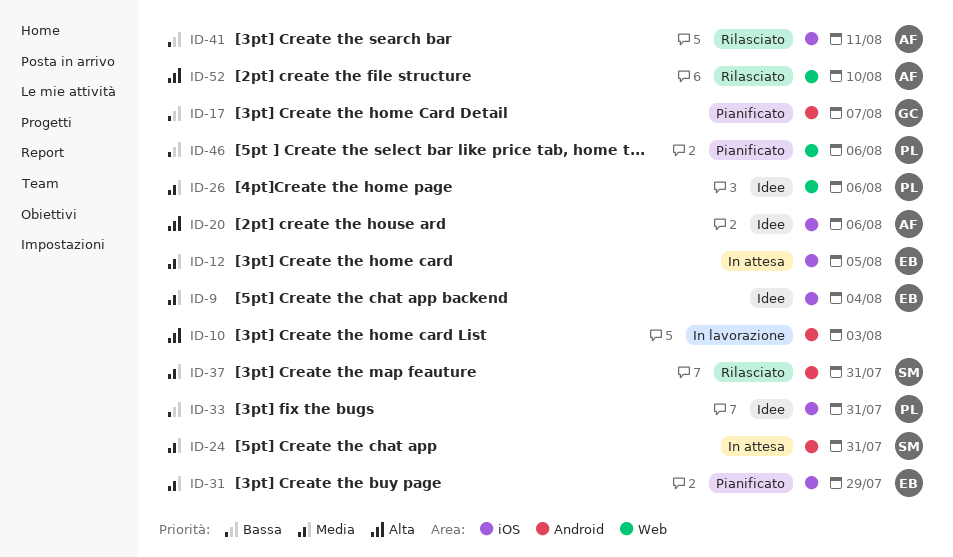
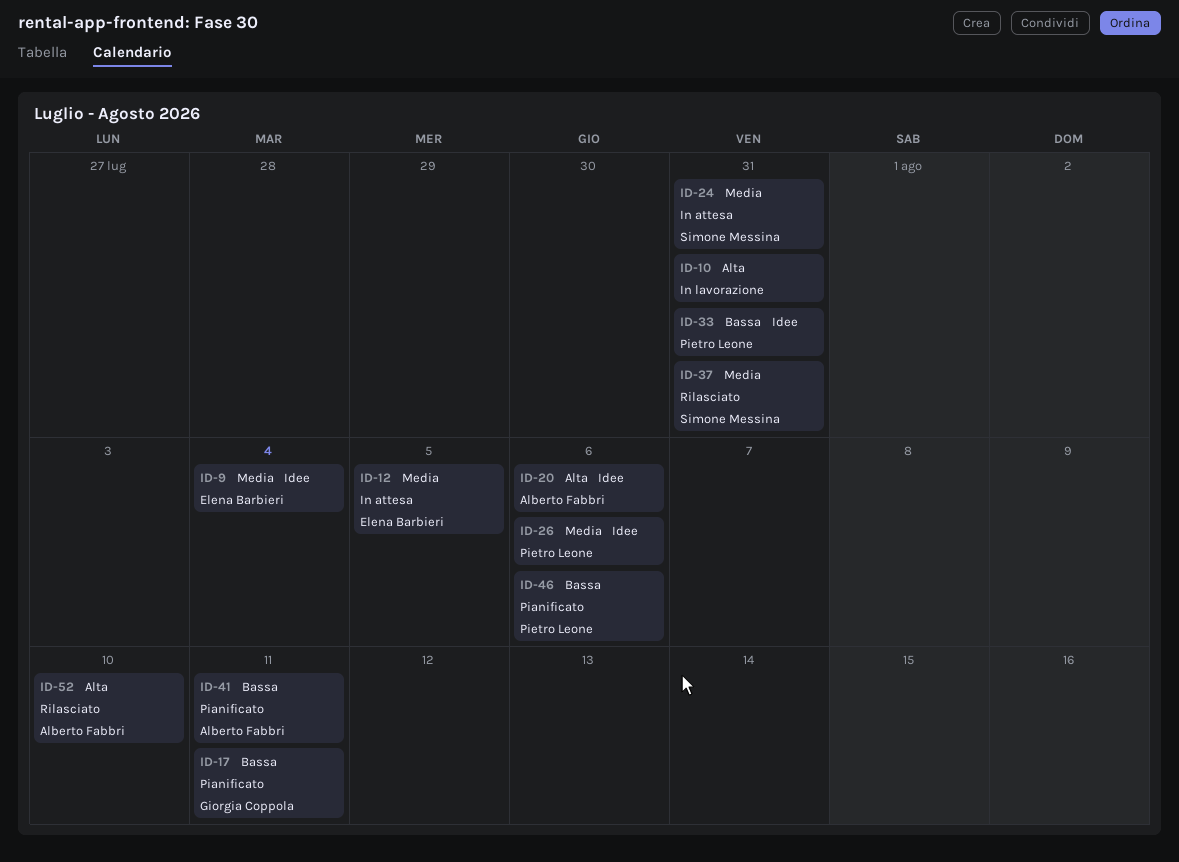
ID-10, due: Aug 3 -> Jul 31
ID-17, due: Aug 7 -> Aug 11
ID-31: present -> none
ID-41, status: Rilasciato -> Pianificato

